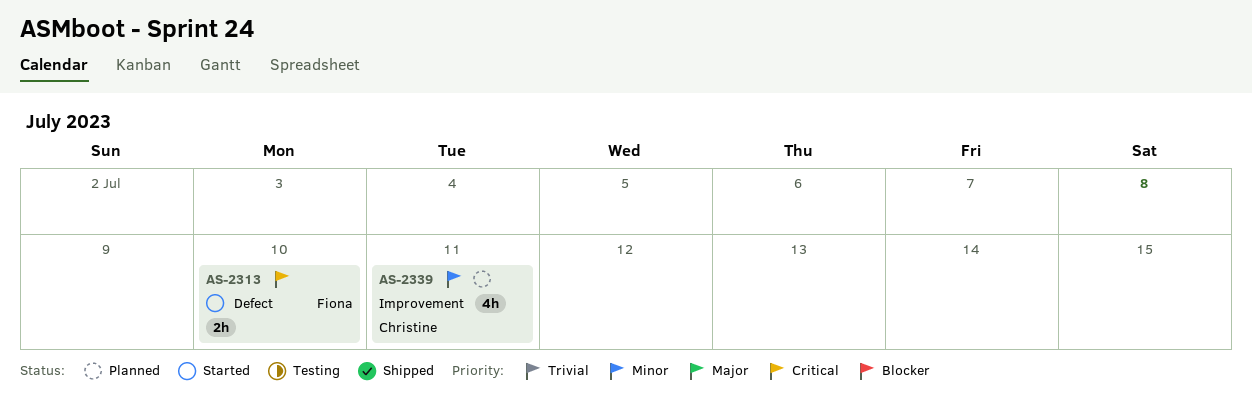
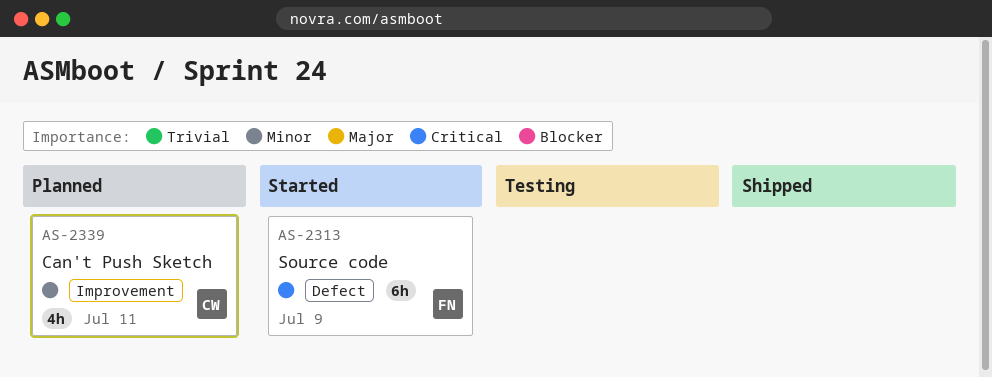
AS-2313, estimate: 2h -> 6h
AS-2313, due: Jul 10 -> Jul 9

